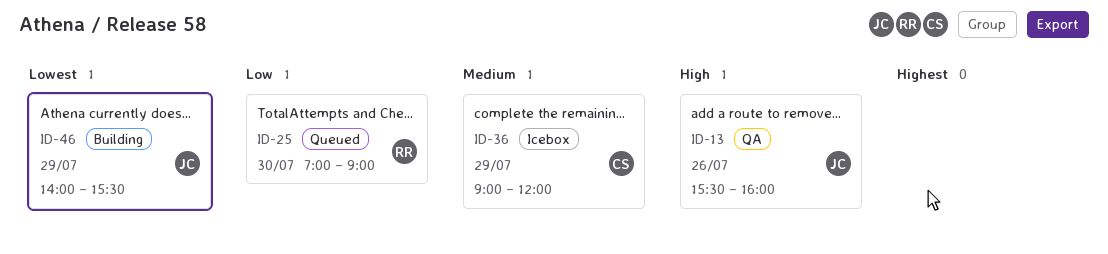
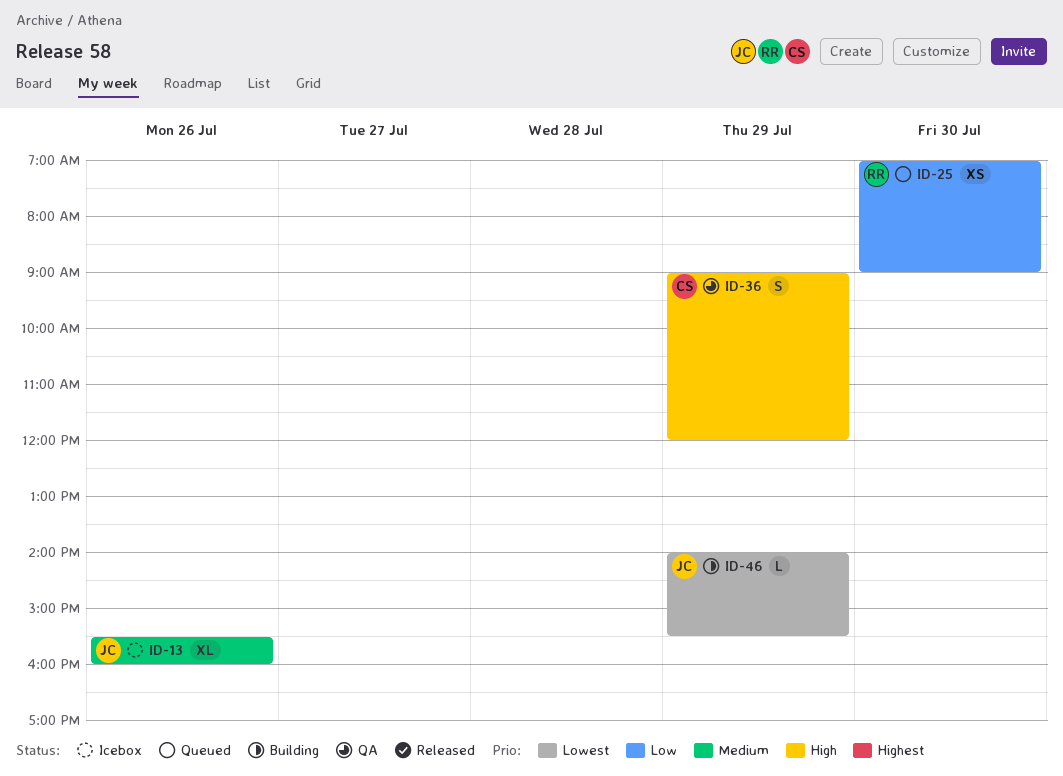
ID-13, status: QA -> Icebox
ID-13, priority: High -> Medium
ID-36, status: Icebox -> QA
ID-36, priority: Medium -> High

